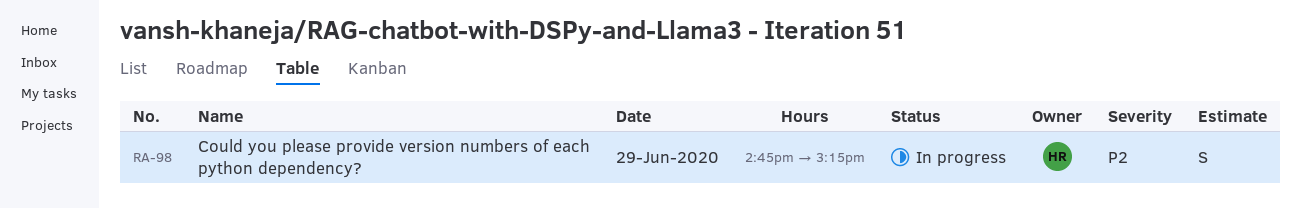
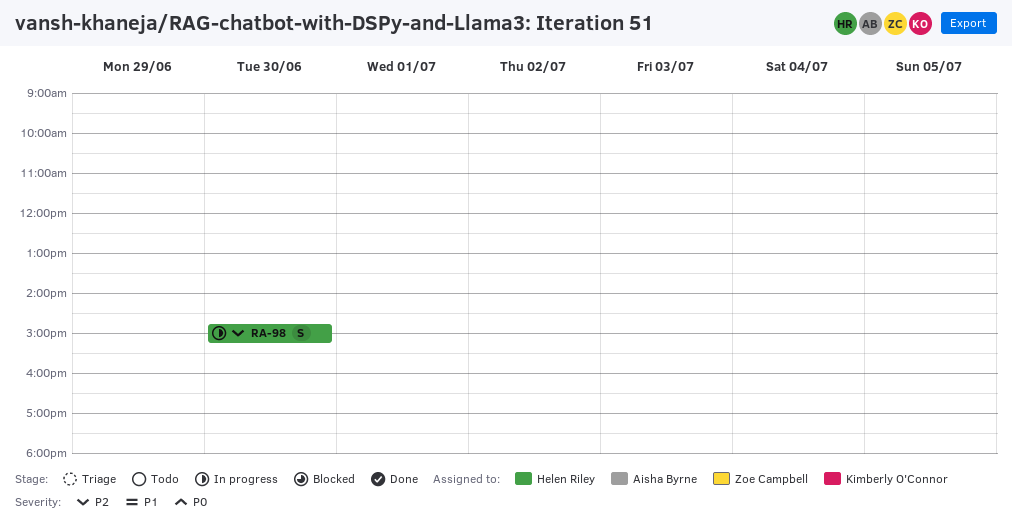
RA-98, day: Jun 29 -> Jun 30

